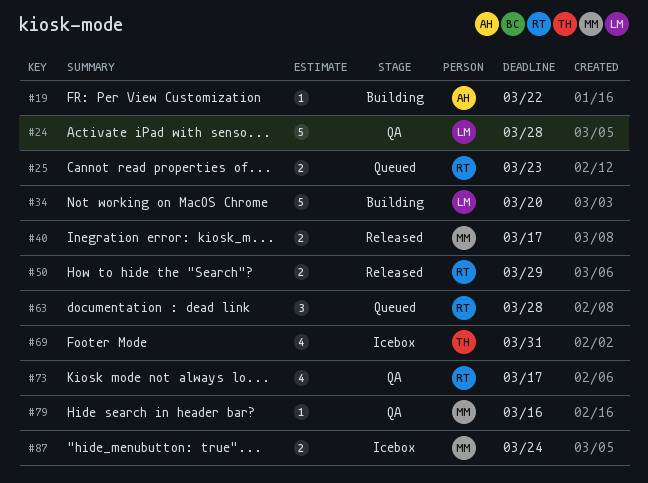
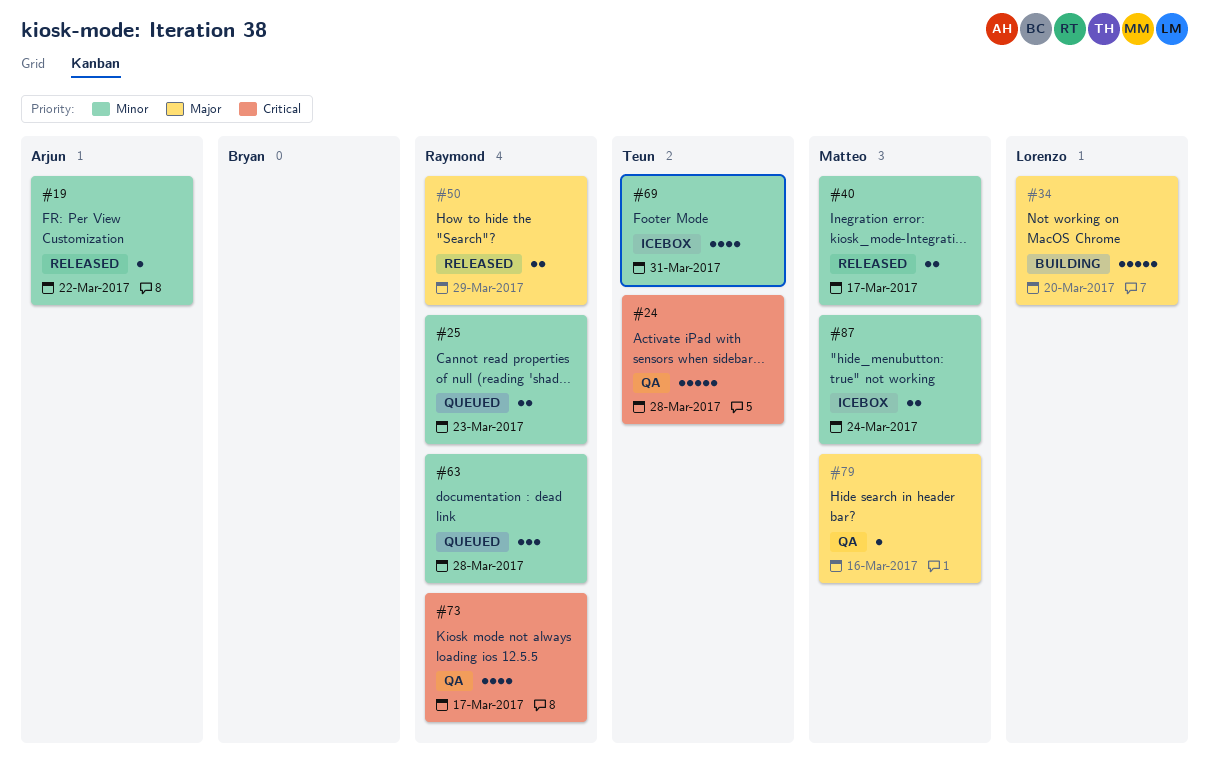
#19, status: Building -> Released
#24, owner: Lorenzo -> Teun

